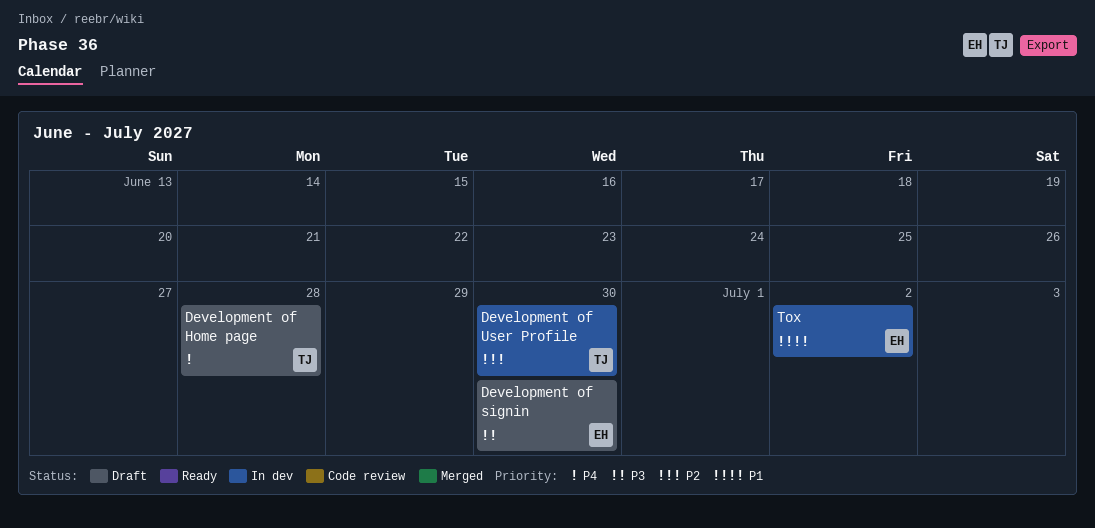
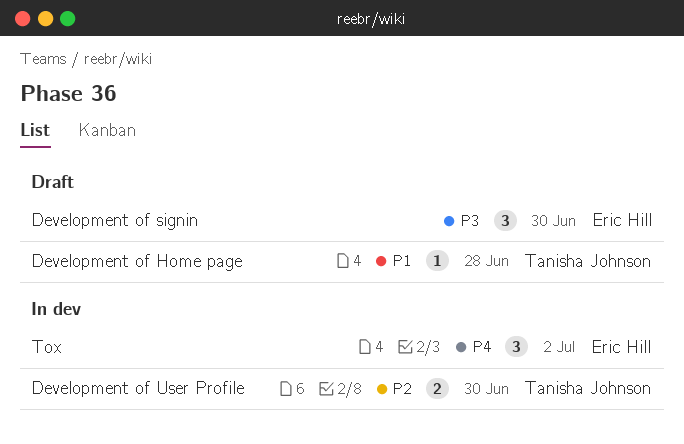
Development of Home page, priority: P4 -> P1
Tox, priority: P1 -> P4

